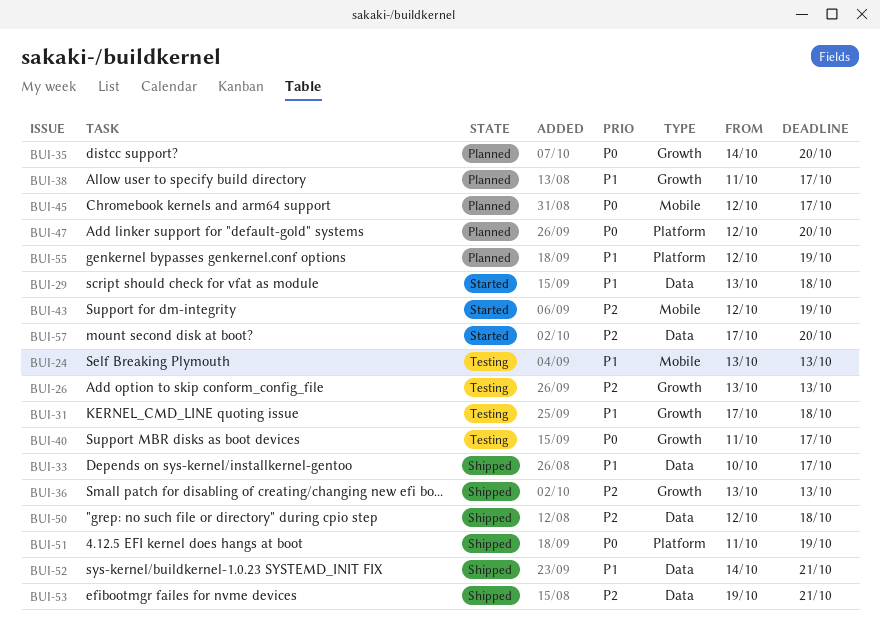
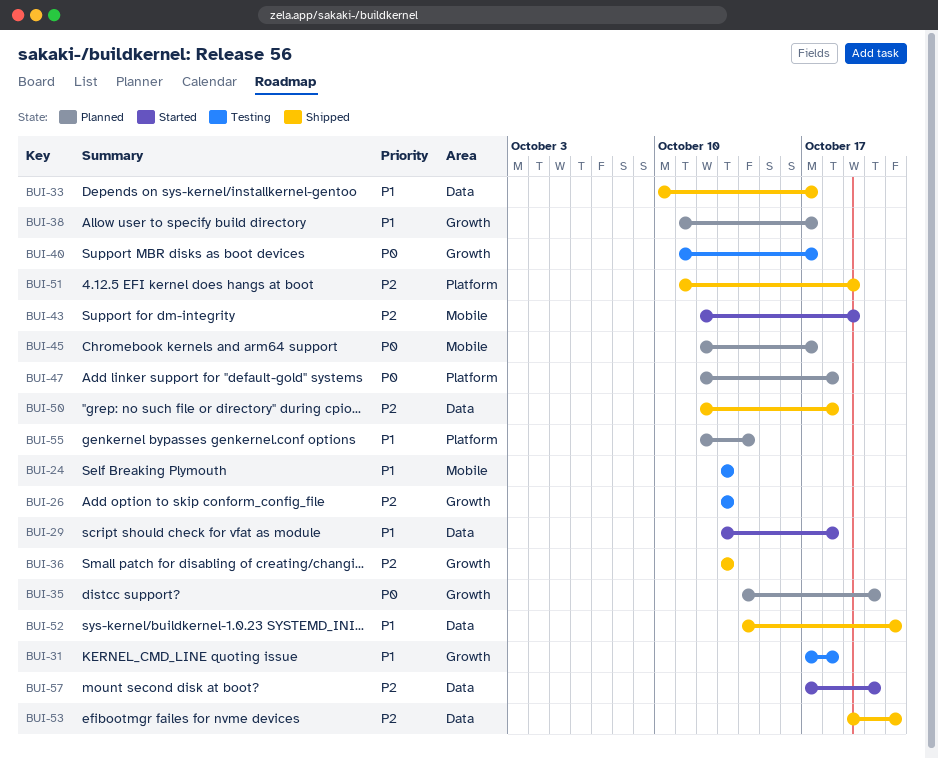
BUI-47, due: Oct 20 -> Oct 18
BUI-51, priority: P0 -> P2
BUI-55, due: Oct 19 -> Oct 14

